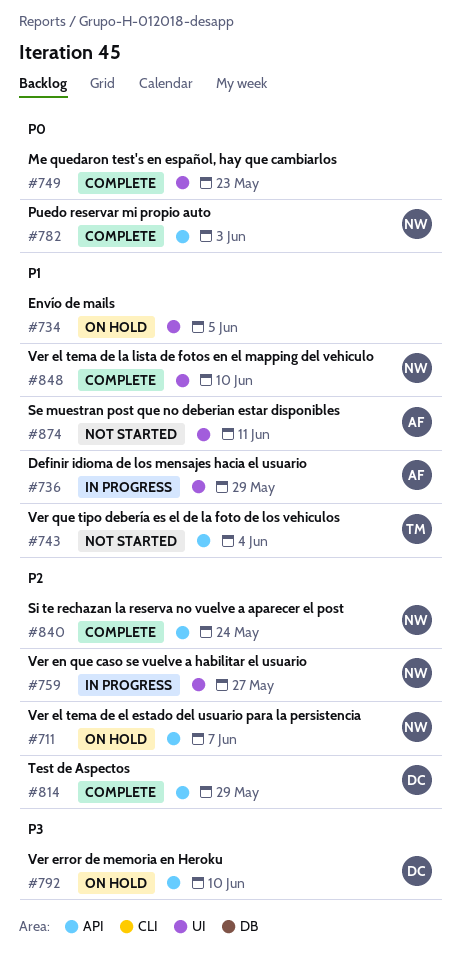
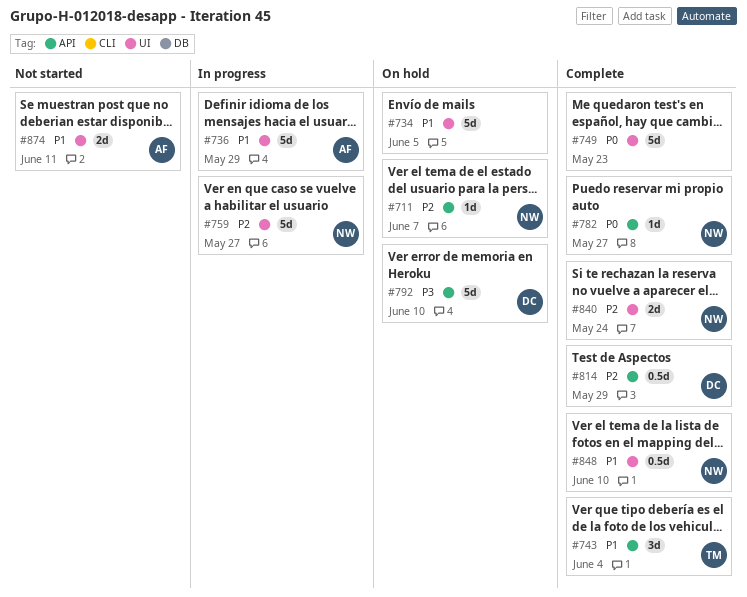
#743, status: Not started -> Complete
#782, due: Jun 3 -> May 27
#840, label: API -> UI

